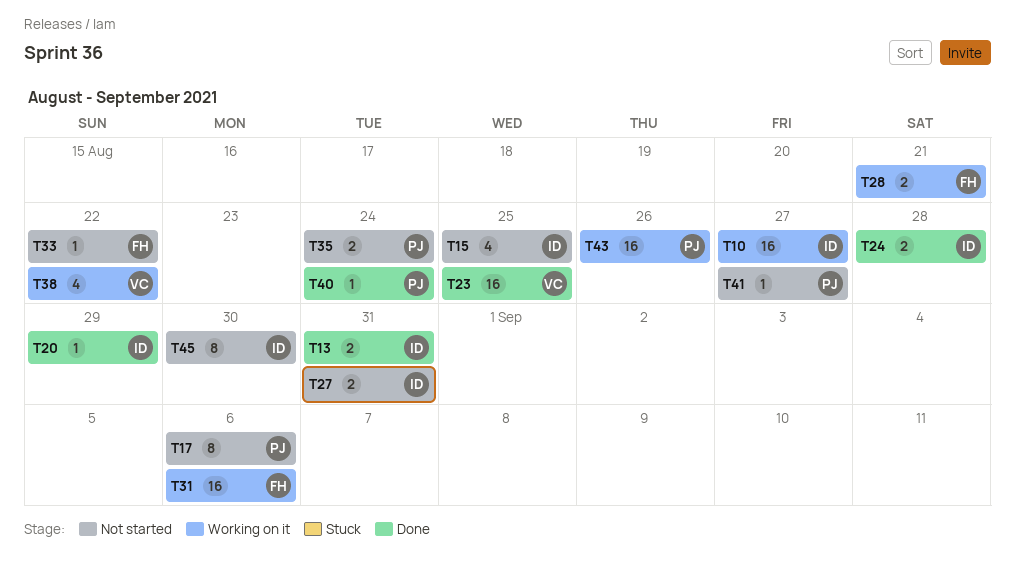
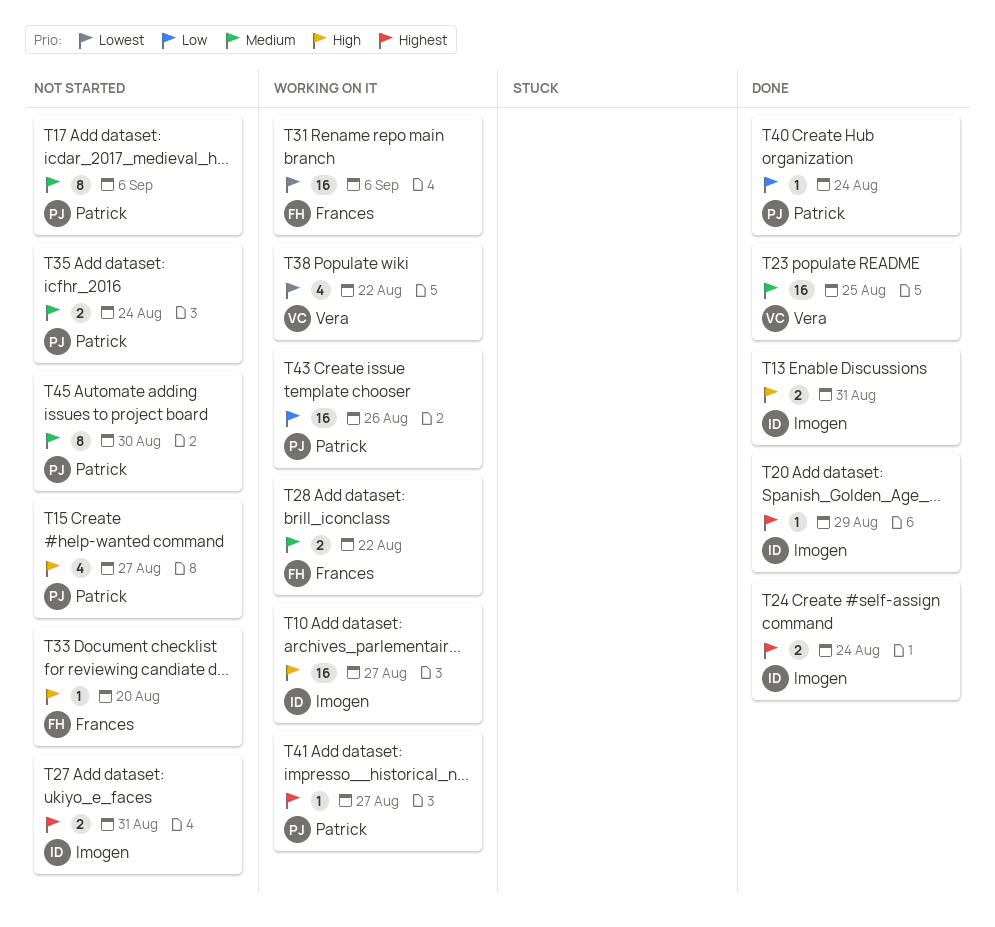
T15, owner: Imogen -> Patrick
T15, due: Aug 25 -> Aug 27
T24, due: Aug 28 -> Aug 24
T28, due: Aug 21 -> Aug 22
T33, due: Aug 22 -> Aug 20
T41, status: Not started -> Working on it
T45, owner: Imogen -> Patrick

